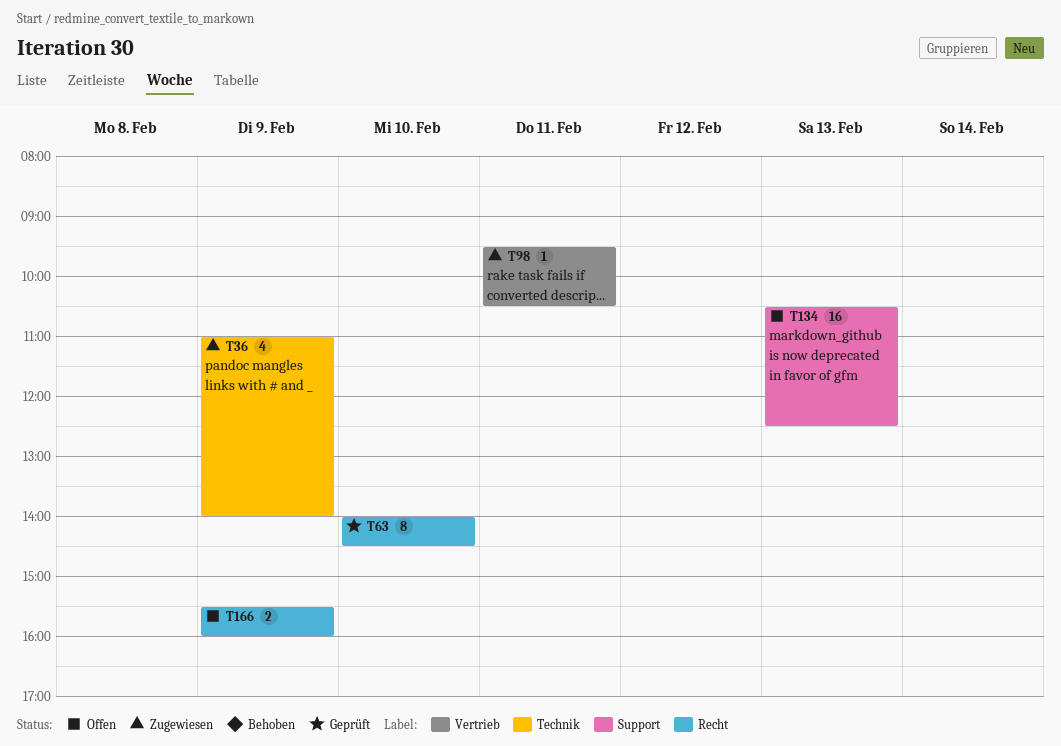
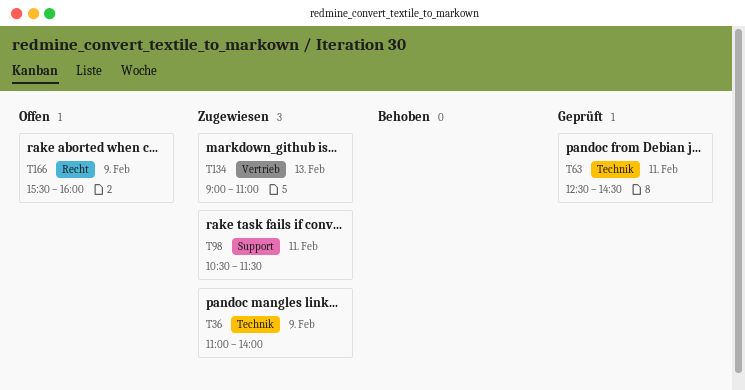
T63, label: Recht -> Technik
T63, day: Feb 10 -> Feb 11
T63, begins: 14:00 -> 12:30
T98, label: Vertrieb -> Support
T98, begins: 09:30 -> 10:30
T98, ends: 10:30 -> 11:30
T134, status: Offen -> Zugewiesen
T134, label: Support -> Vertrieb
T134, begins: 10:30 -> 09:00
T134, ends: 12:30 -> 11:00

